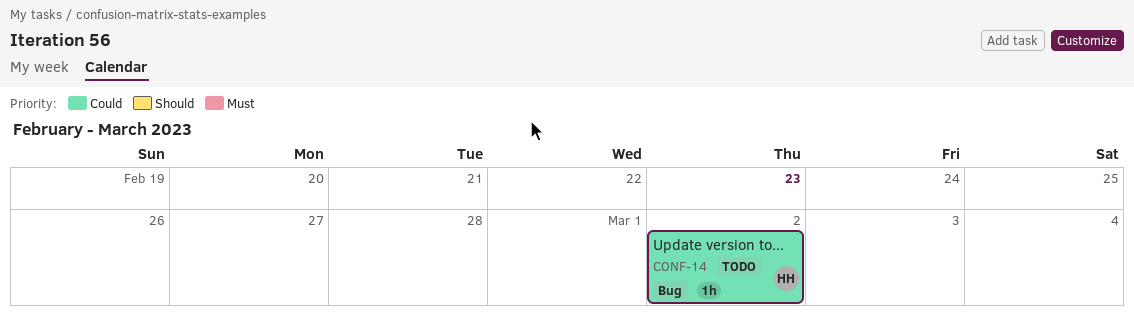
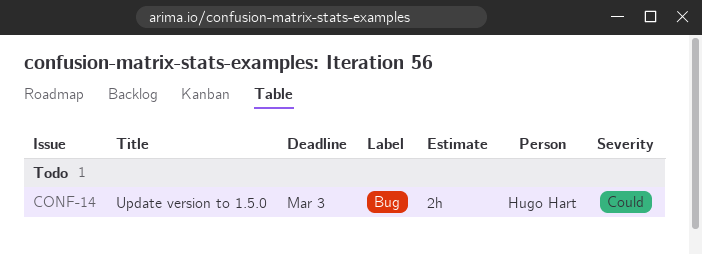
CONF-14, estimate: 1h -> 2h
CONF-14, due: Mar 2 -> Mar 3

